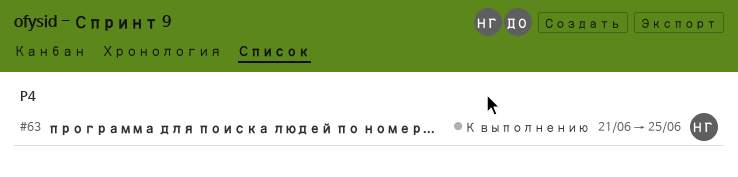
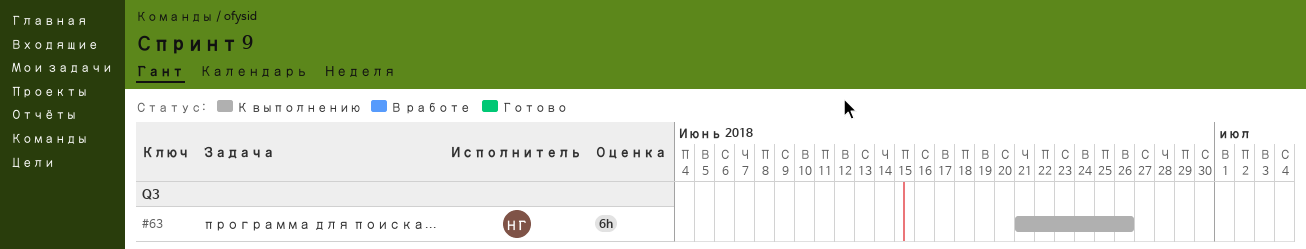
#63, due: Jun 25 -> Jun 26

